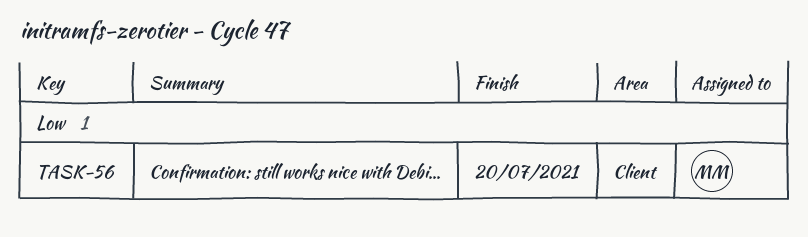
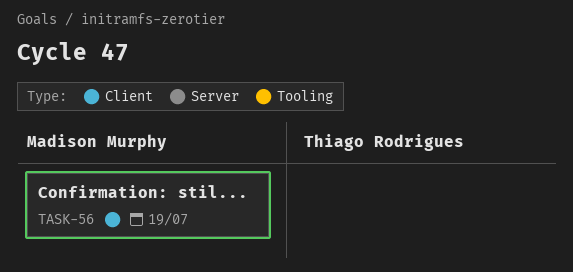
TASK-56, due: Jul 20 -> Jul 19

